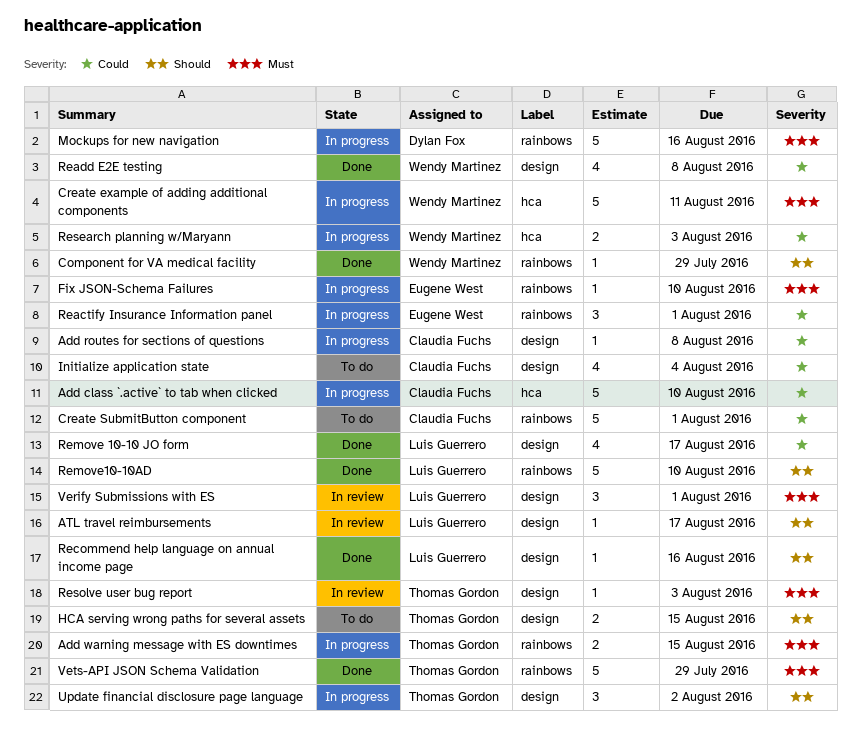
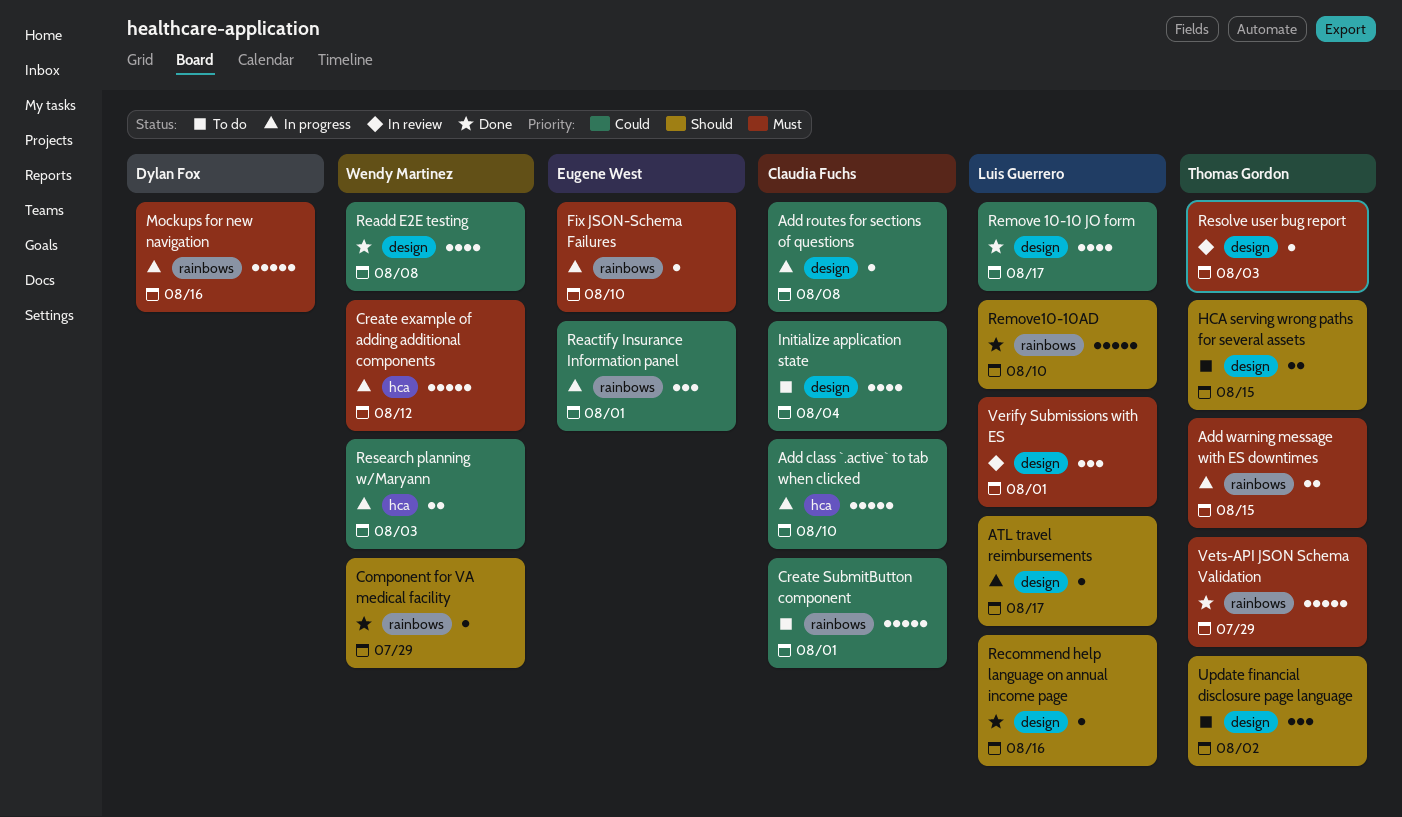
ATL travel reimbursements, status: In review -> In progress
Create example of adding additional components, due: Aug 11 -> Aug 12
Update financial disclosure page language, status: In progress -> To do

